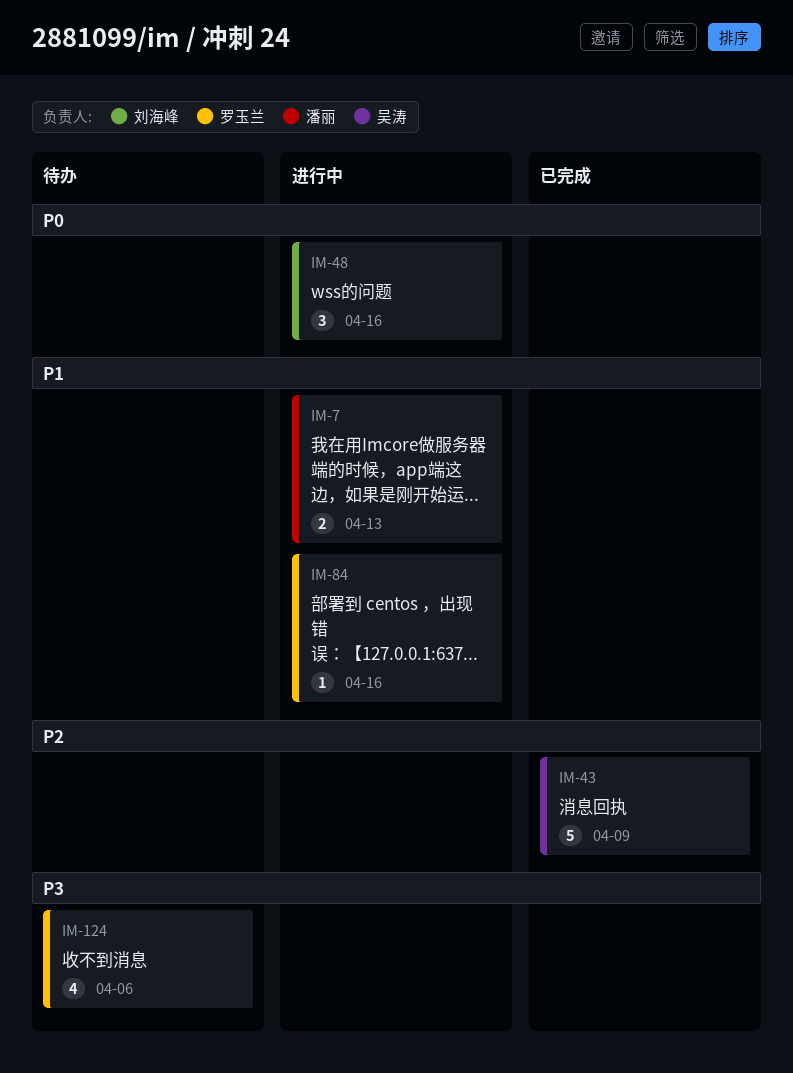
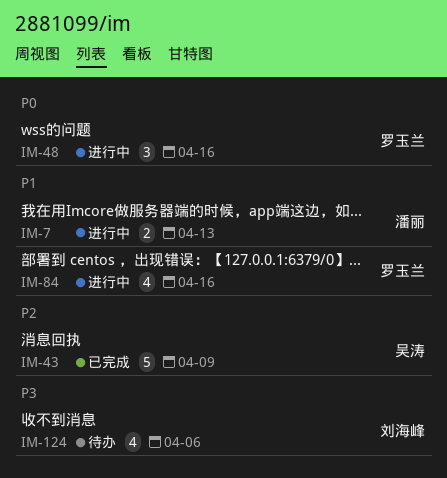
IM-48, owner: 刘海峰 -> 罗玉兰
IM-84, estimate: 1 -> 4
IM-124, owner: 罗玉兰 -> 刘海峰

